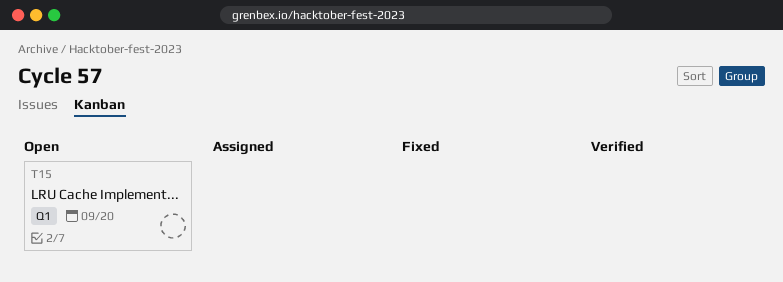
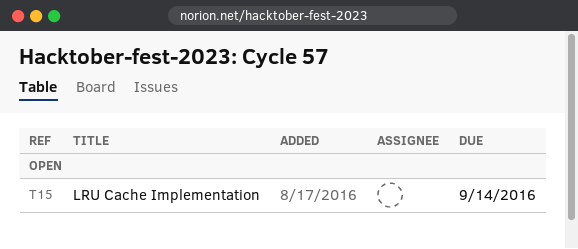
T15, due: Sep 20 -> Sep 14

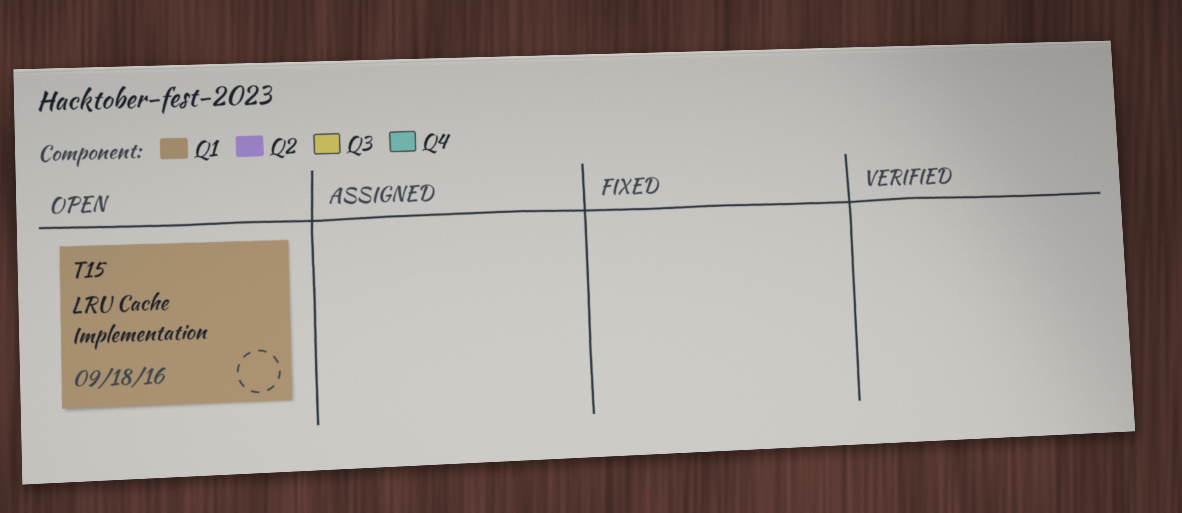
T15, due: Sep 14 -> Sep 18

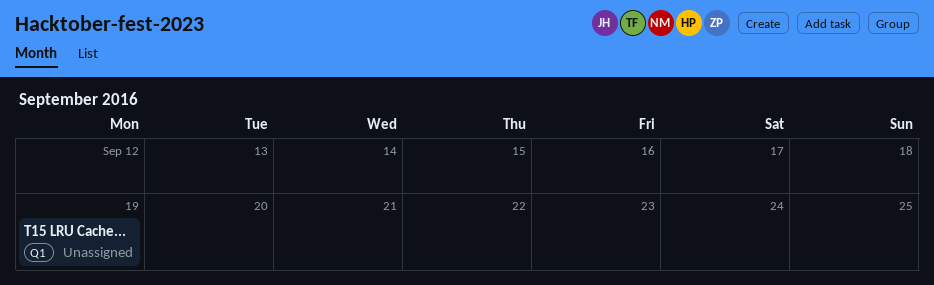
T15, due: Sep 18 -> Sep 19

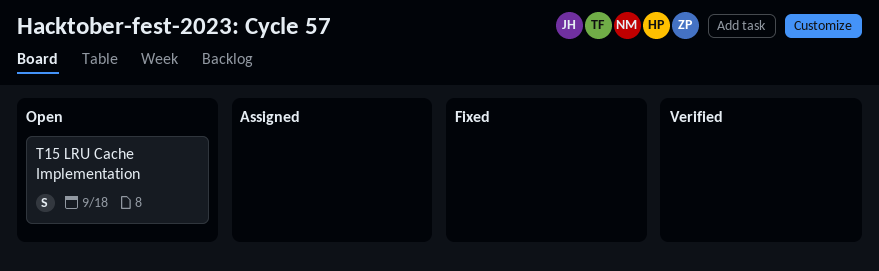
T15, due: Sep 19 -> Sep 18

